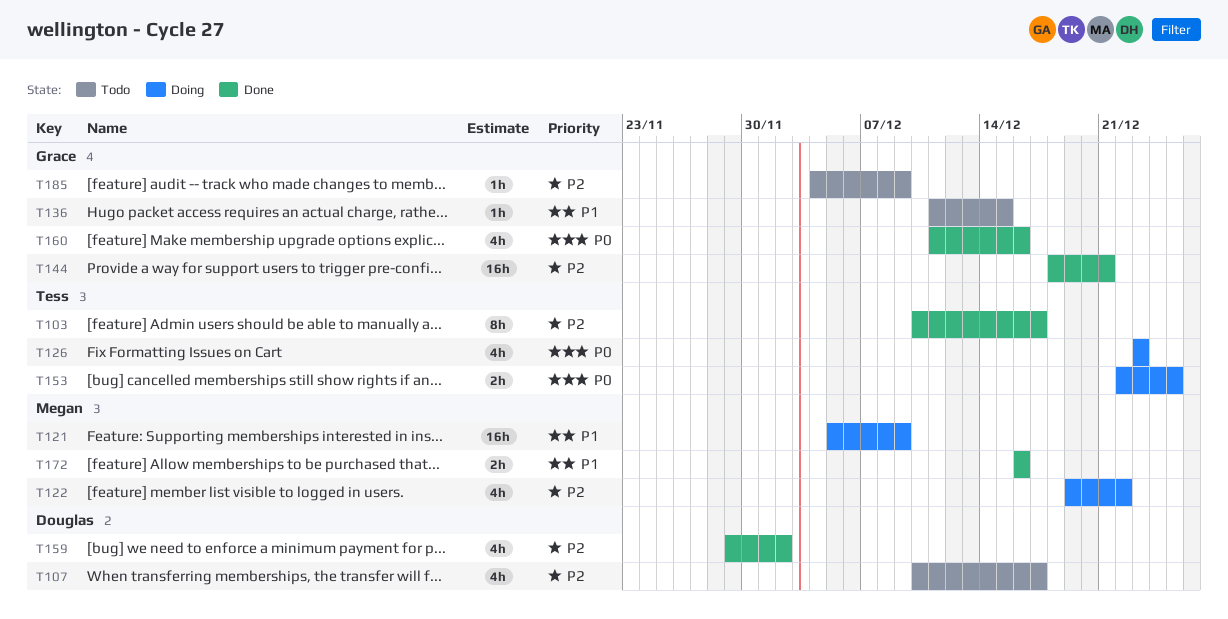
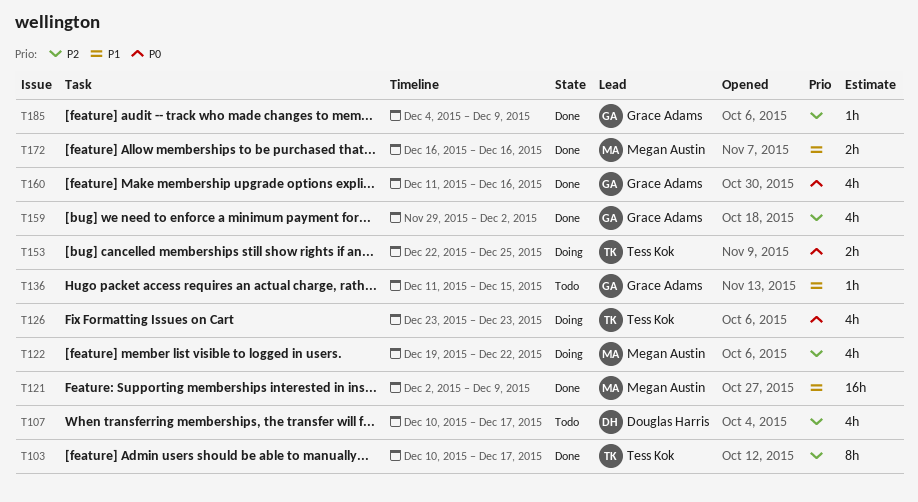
T121, status: Doing -> Done
T121, start: Dec 5 -> Dec 2
T144: present -> none
T159, owner: Douglas Harris -> Grace Adams
T185, status: Todo -> Done

